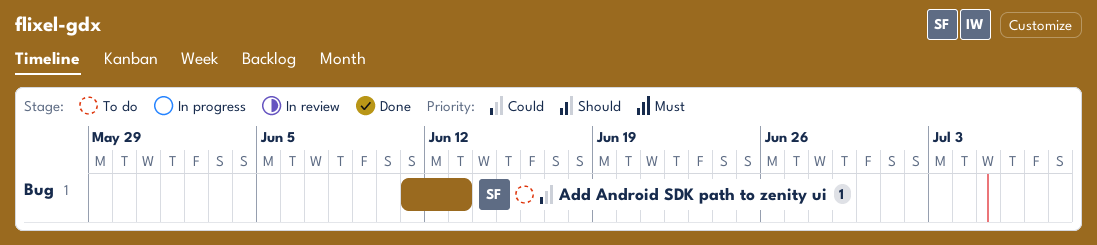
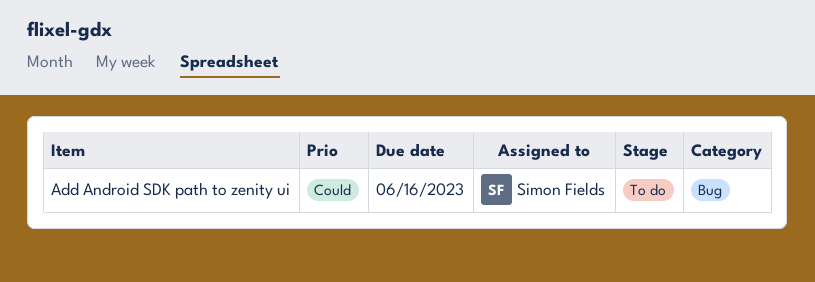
Add Android SDK path to zenity ui, due: Jun 13 -> Jun 16

